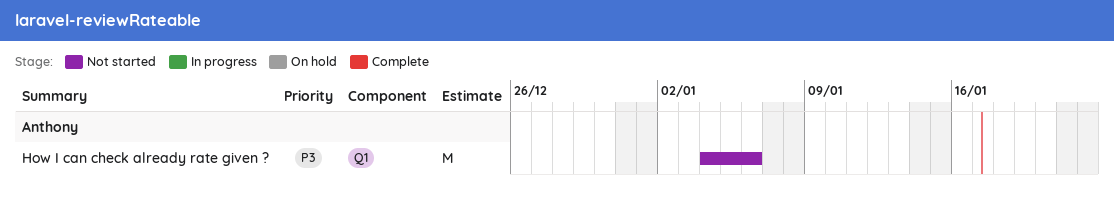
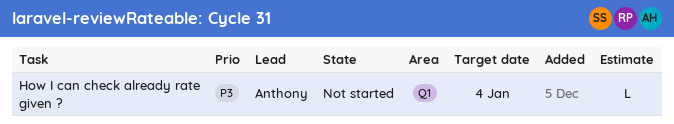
How I can check already rate given ?, estimate: M -> L
How I can check already rate given ?, due: Jan 6 -> Jan 4

